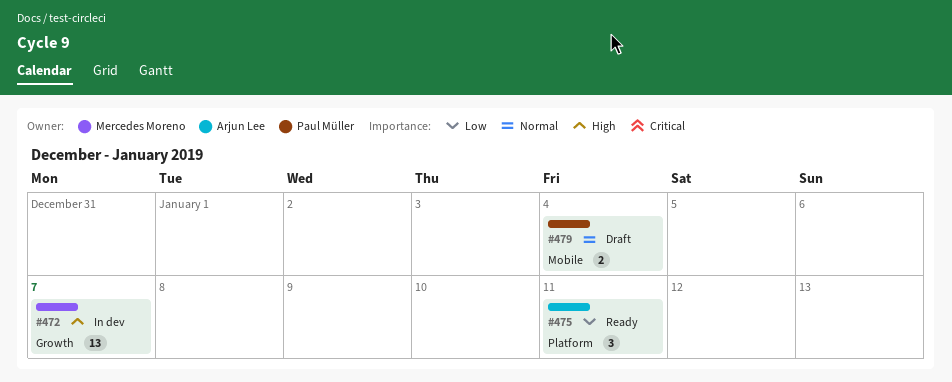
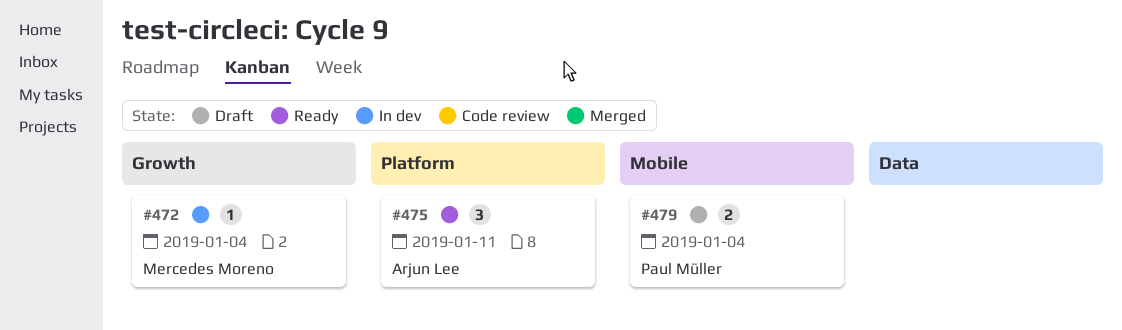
#472, estimate: 13 -> 1
#472, due: Jan 7 -> Jan 4

